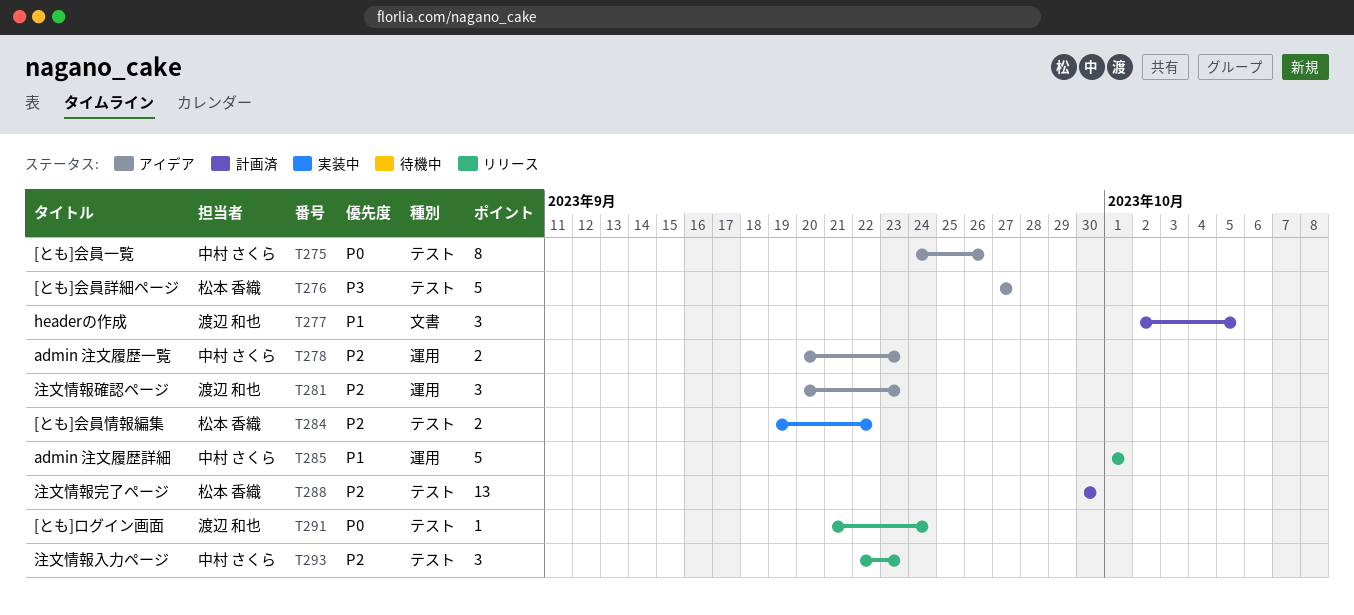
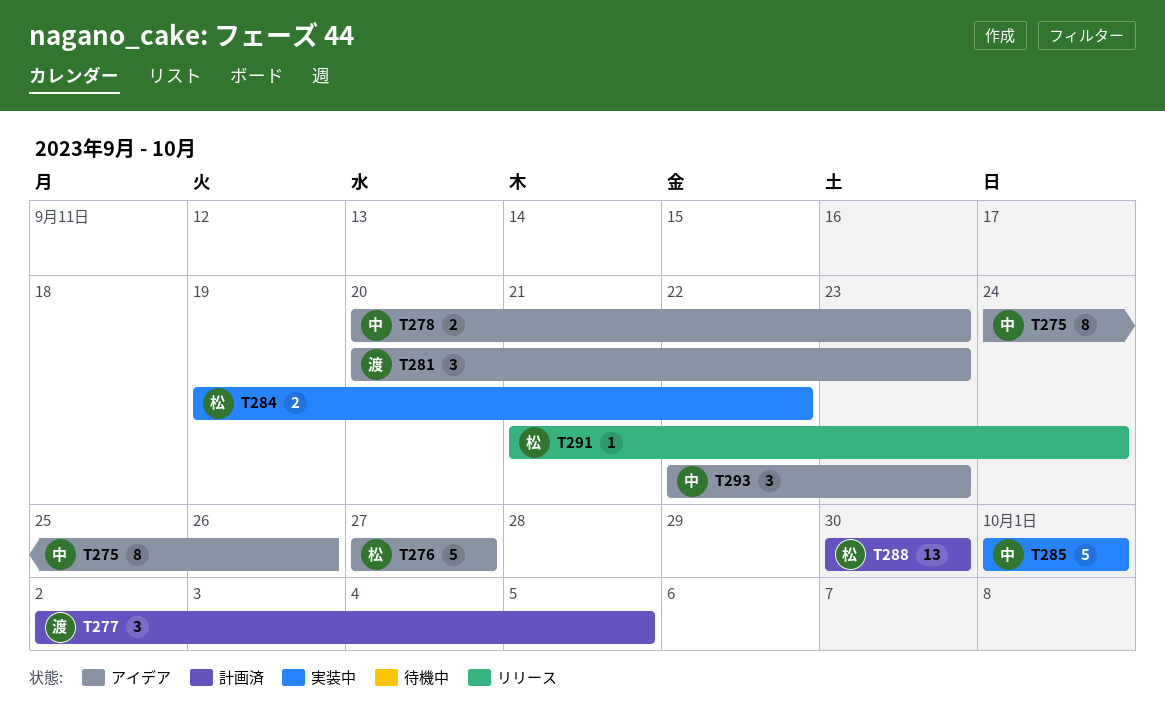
T285, status: リリース -> 実装中
T291, owner: 渡辺 和也 -> 松本 香織
T293, status: リリース -> アイデア

